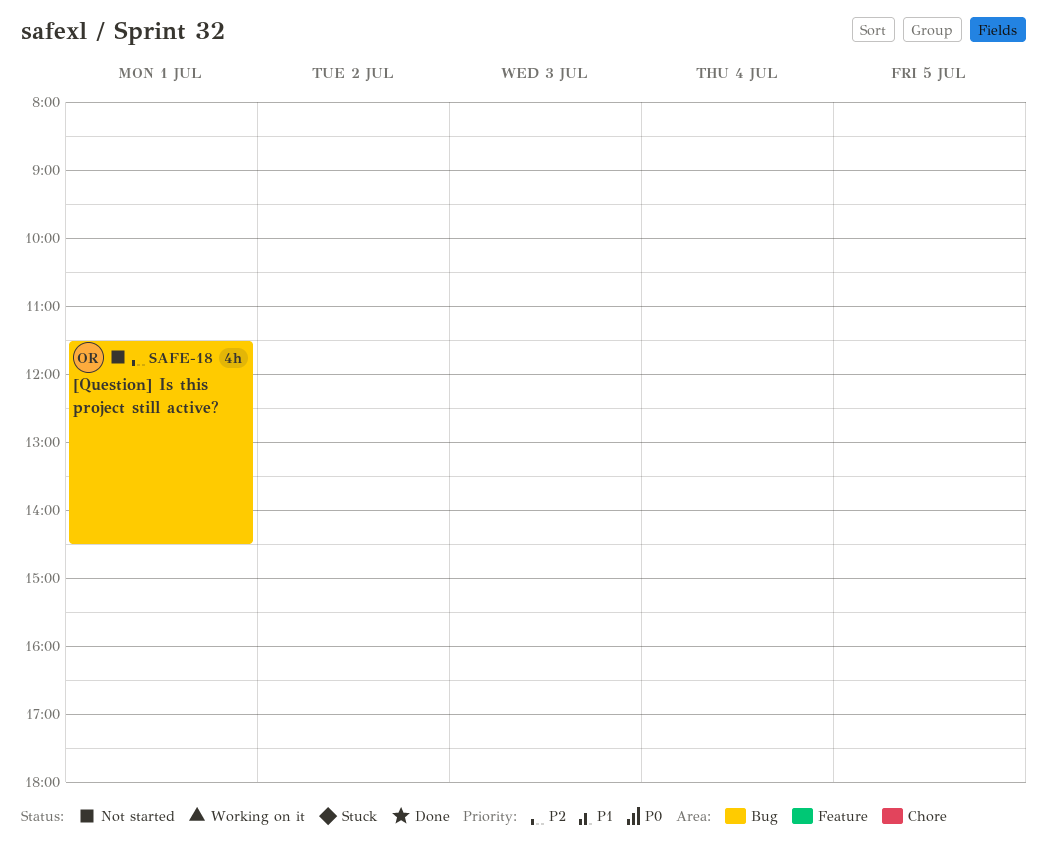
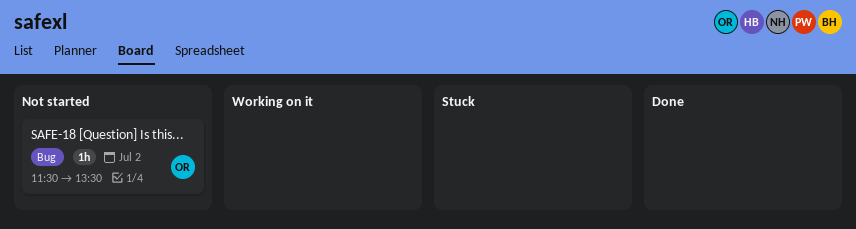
SAFE-18, estimate: 4h -> 1h
SAFE-18, day: Jul 1 -> Jul 2
SAFE-18, ends: 14:30 -> 13:30

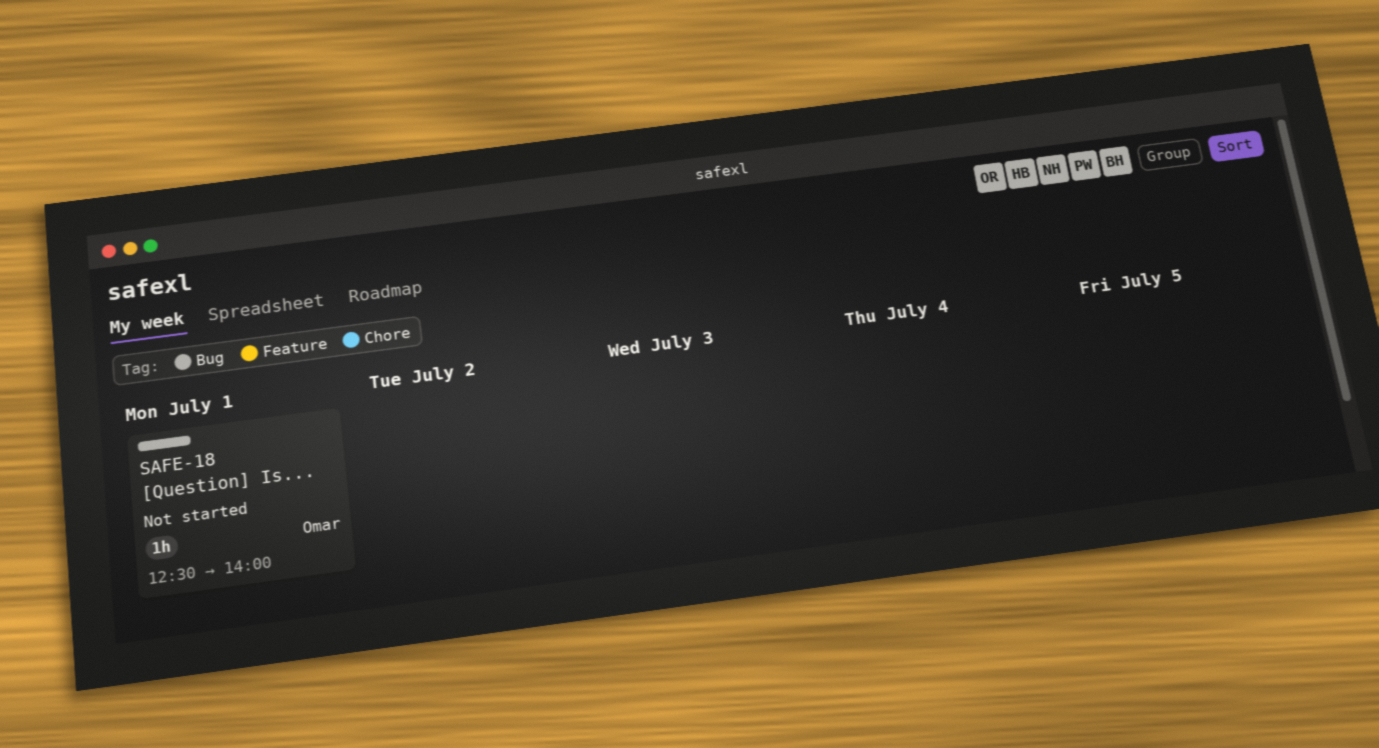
SAFE-18, day: Jul 2 -> Jul 1
SAFE-18, begins: 11:30 -> 12:30
SAFE-18, ends: 13:30 -> 14:00

